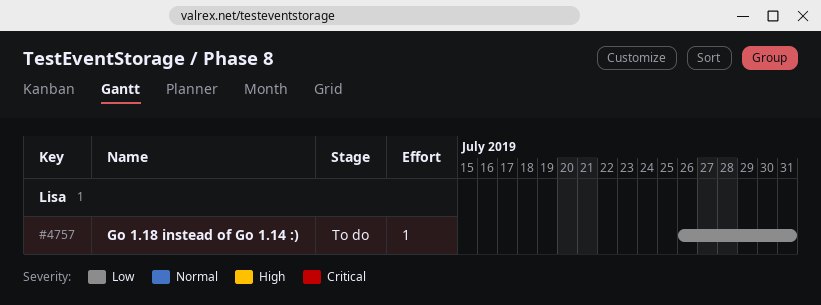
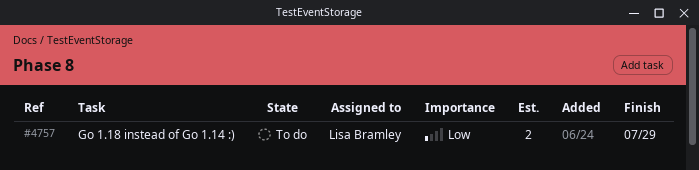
#4757, estimate: 1 -> 2
#4757, due: Jul 31 -> Jul 29

